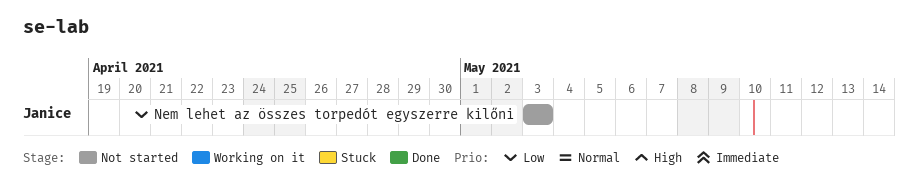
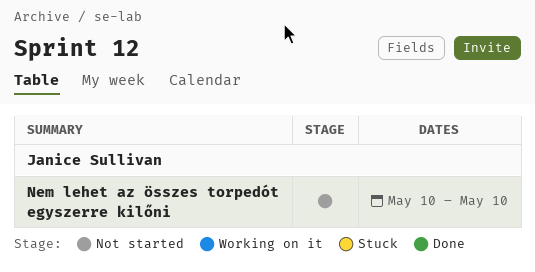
Nem lehet az összes torpedót egyszerre kilőni, start: May 3 -> May 10
Nem lehet az összes torpedót egyszerre kilőni, due: May 3 -> May 10

